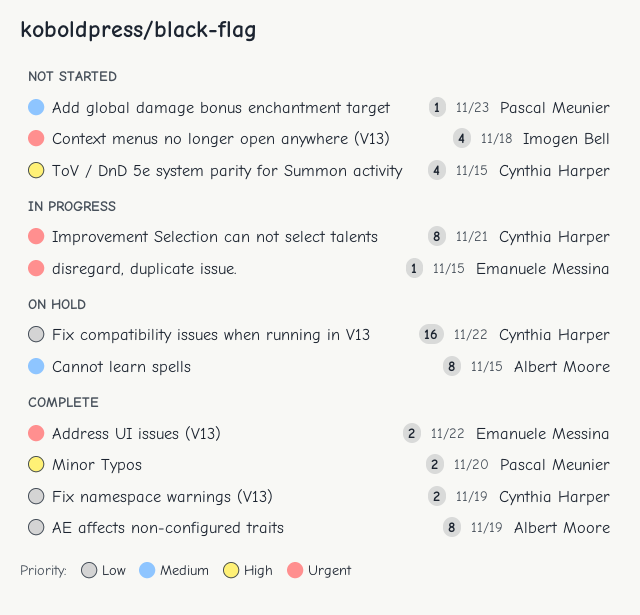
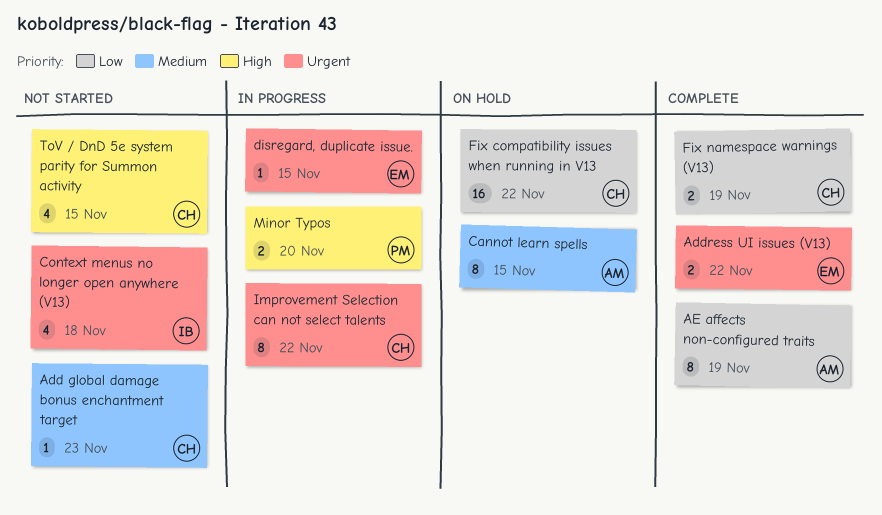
Add global damage bonus enchantment target, owner: Pascal Meunier -> Cynthia Harper
Improvement Selection can not select talents, due: Nov 21 -> Nov 22
Minor Typos, status: Complete -> In progress

